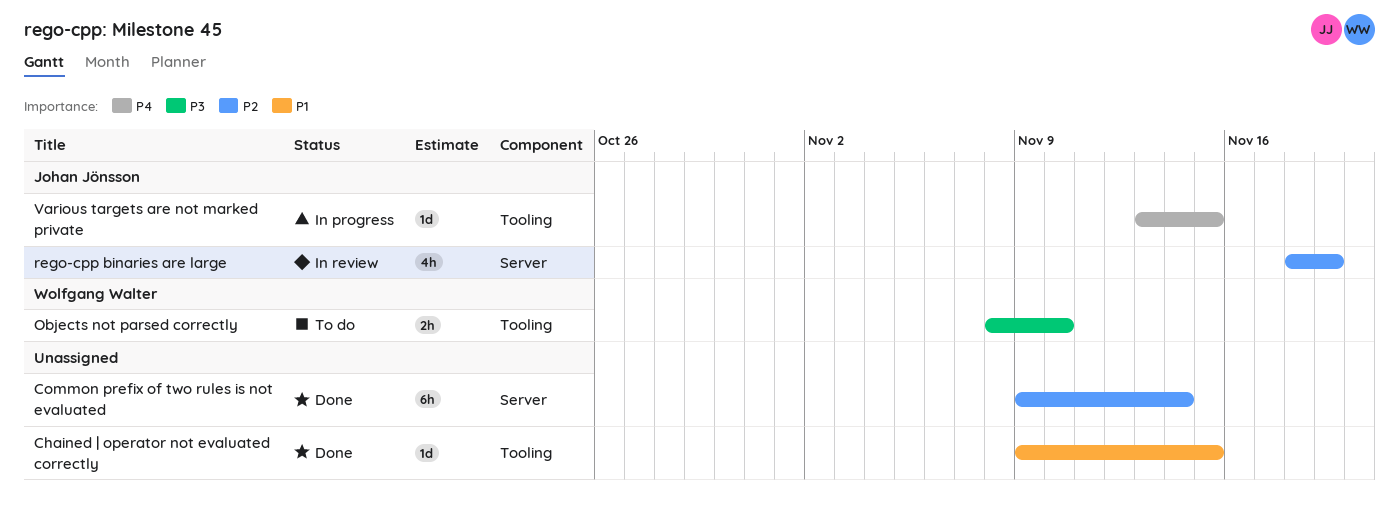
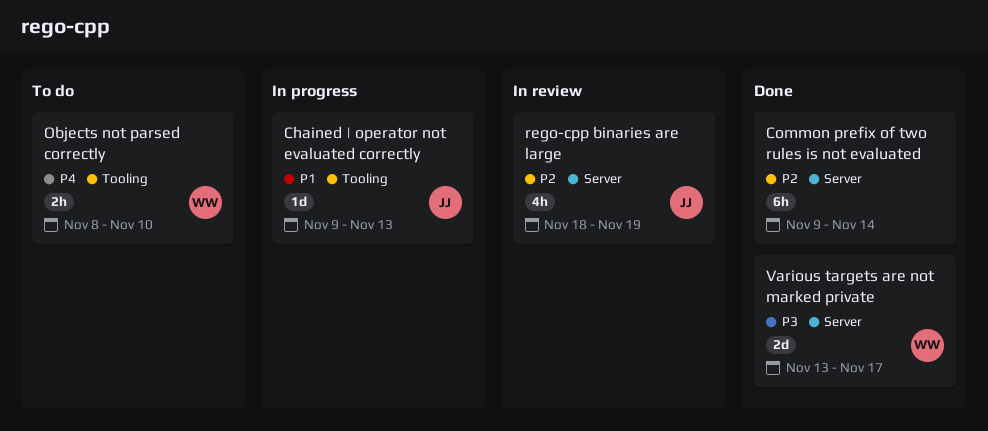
Chained | operator not evaluated correctly, status: Done -> In progress
Chained | operator not evaluated correctly, owner: none -> Johan Jönsson
Chained | operator not evaluated correctly, due: Nov 15 -> Nov 13
Objects not parsed correctly, priority: P3 -> P4
Various targets are not marked private, status: In progress -> Done
Various targets are not marked private, owner: Johan Jönsson -> Wolfgang Walter
Various targets are not marked private, priority: P4 -> P3
Various targets are not marked private, label: Tooling -> Server
Various targets are not marked private, estimate: 1d -> 2d
Various targets are not marked private, due: Nov 15 -> Nov 17

